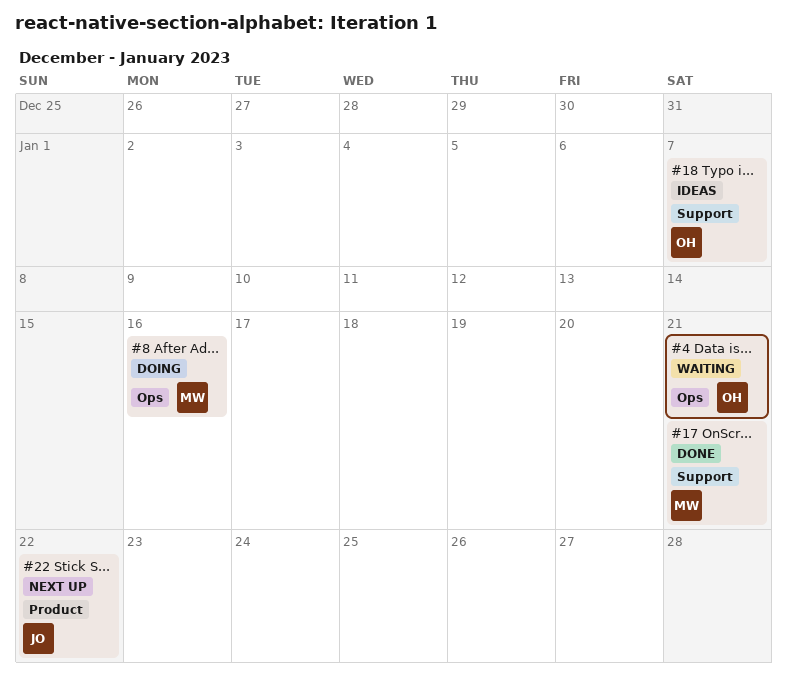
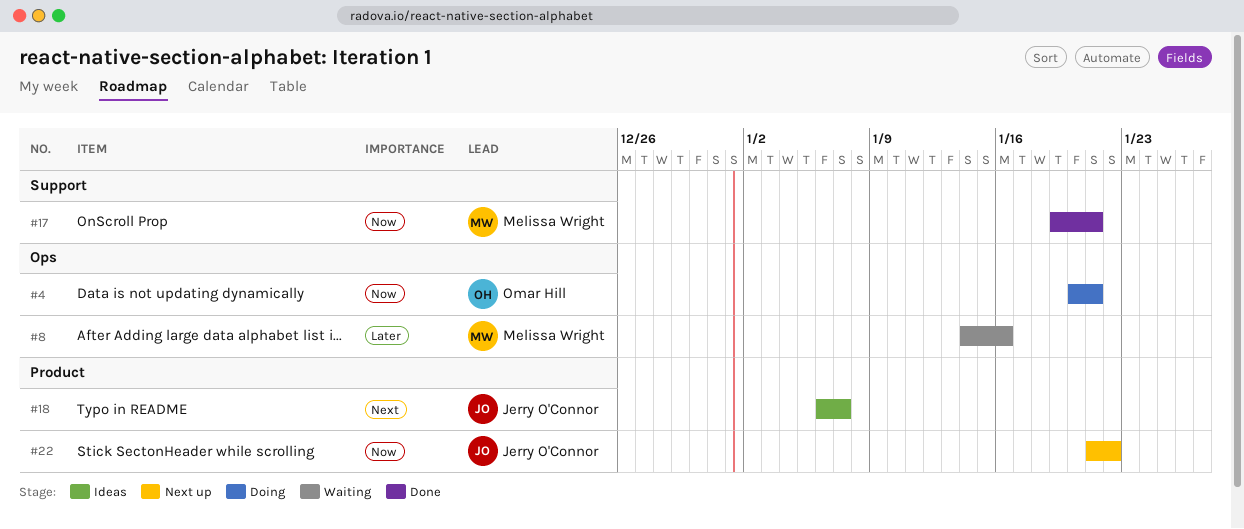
#4, status: Waiting -> Doing
#8, status: Doing -> Waiting
#18, owner: Omar Hill -> Jerry O'Connor
#18, label: Support -> Product

